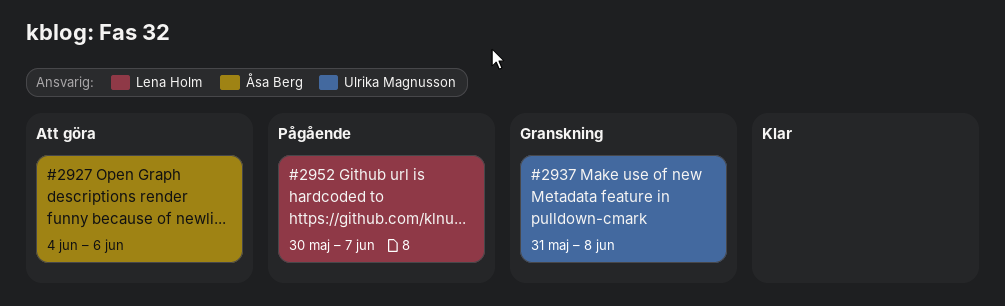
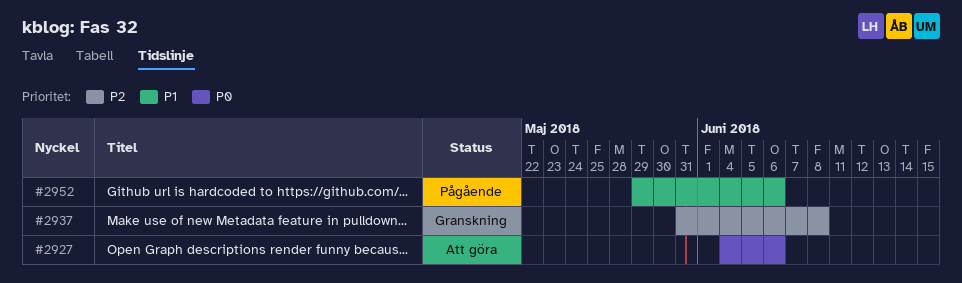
#2952, start: May 30 -> May 29
#2952, due: Jun 7 -> Jun 6

